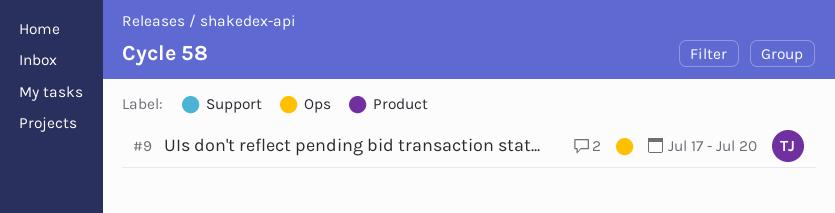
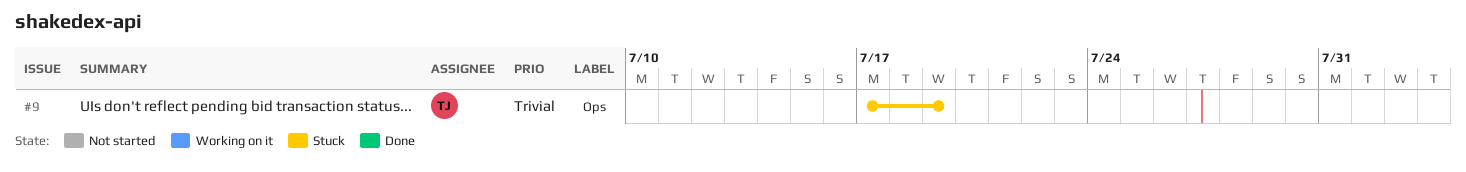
#9, due: Jul 20 -> Jul 19

